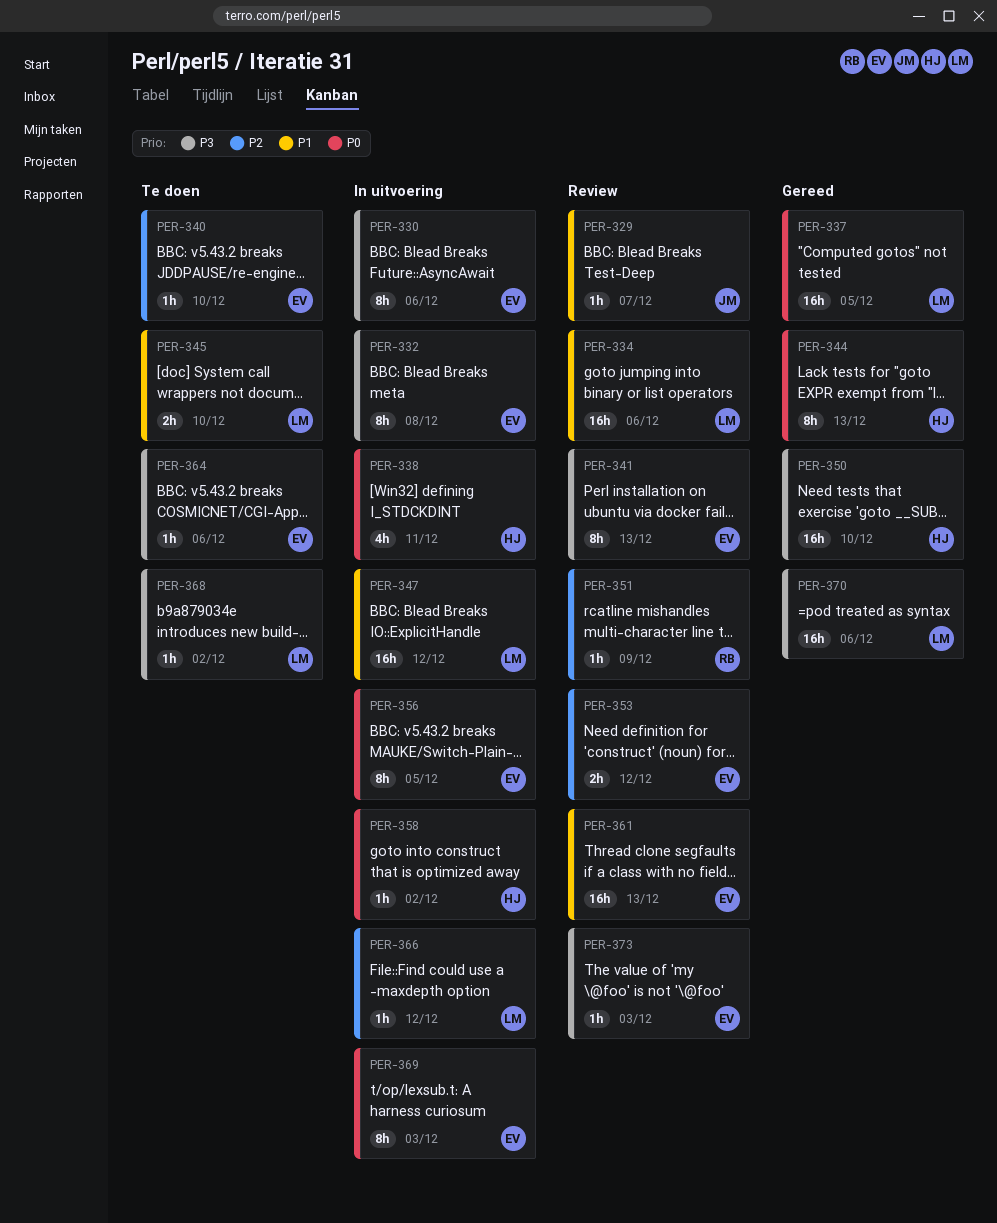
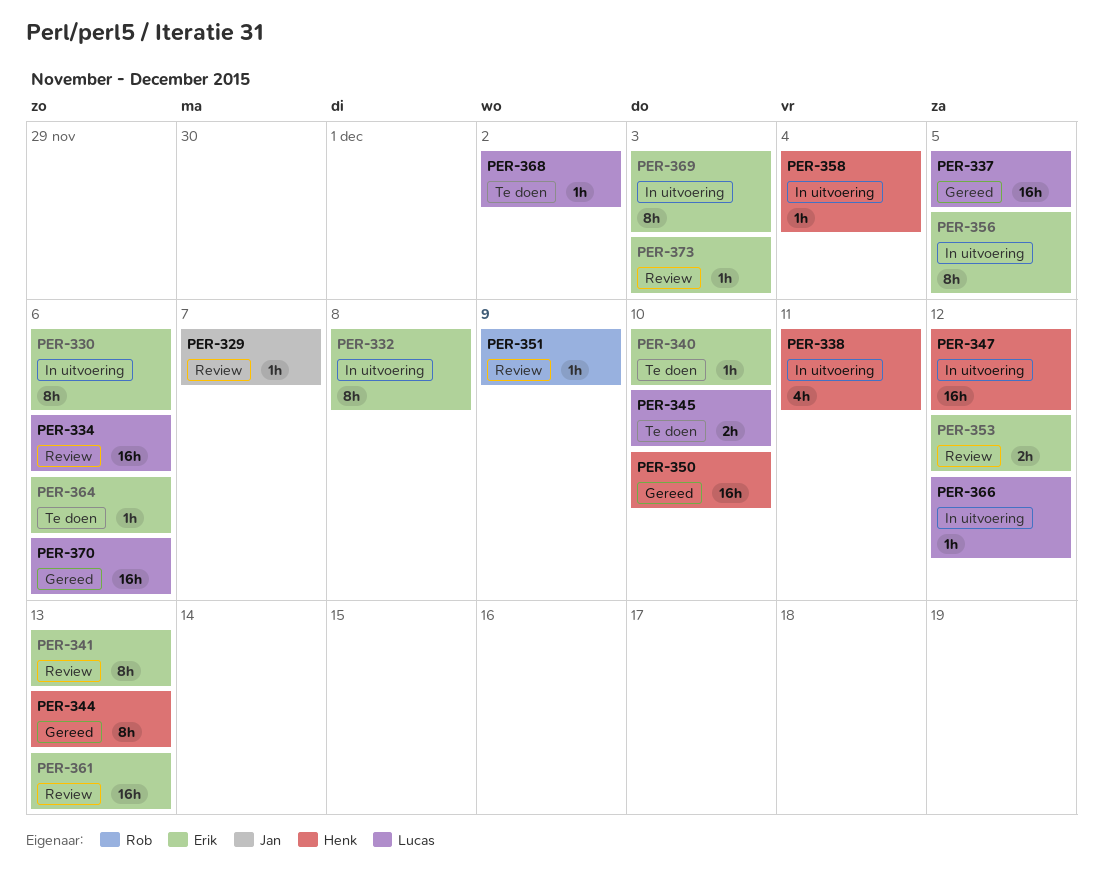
PER-347, owner: Lucas -> Henk
PER-358, due: Dec 2 -> Dec 4

